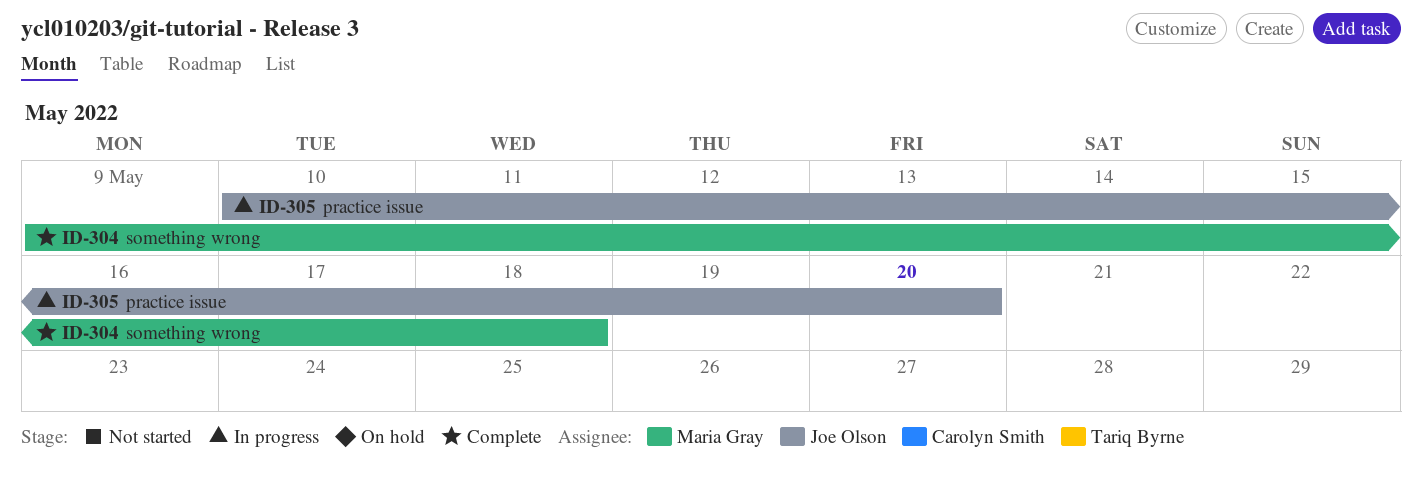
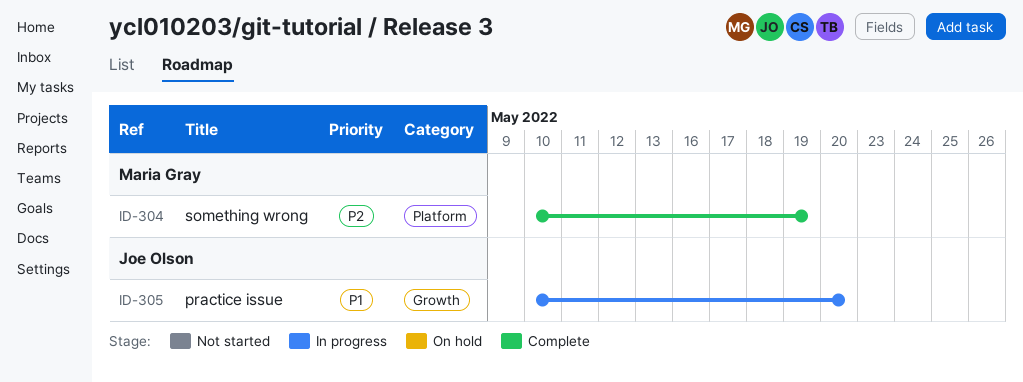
ID-304, start: May 9 -> May 10
ID-304, due: May 18 -> May 19

